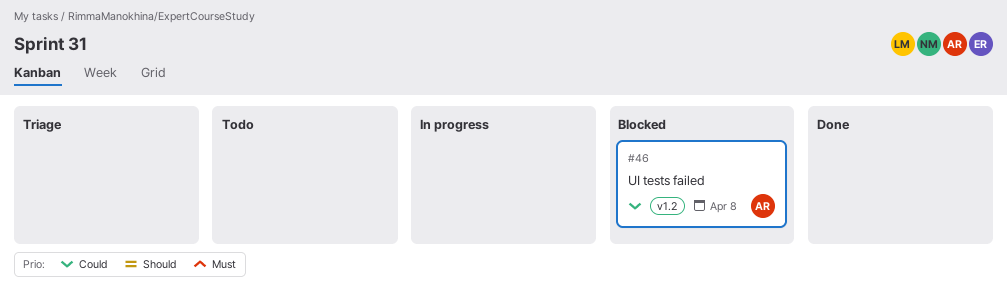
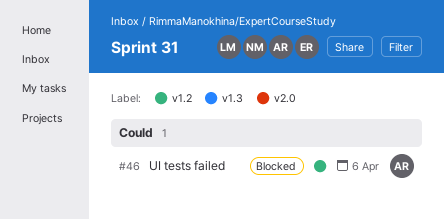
#46, due: Apr 8 -> Apr 6

